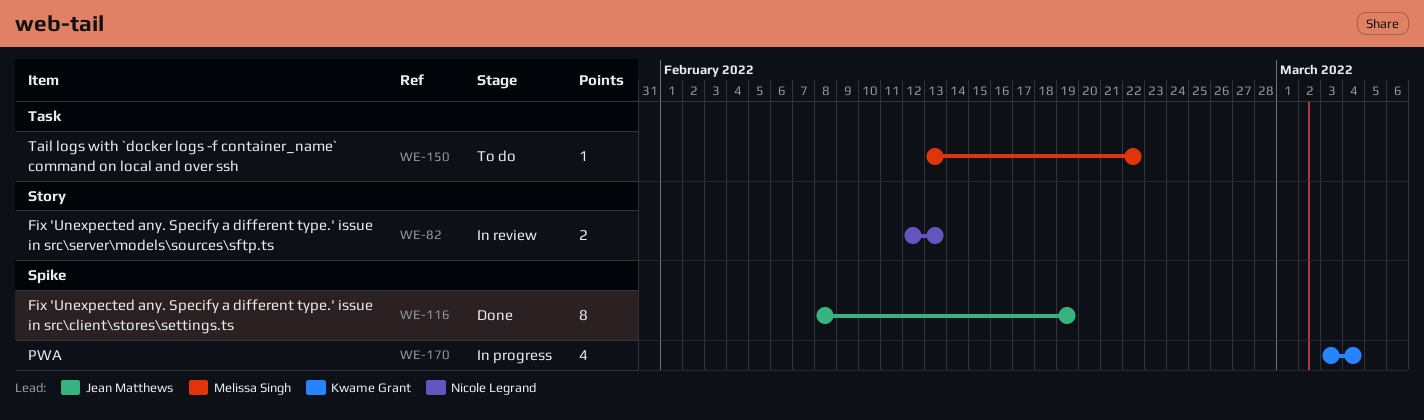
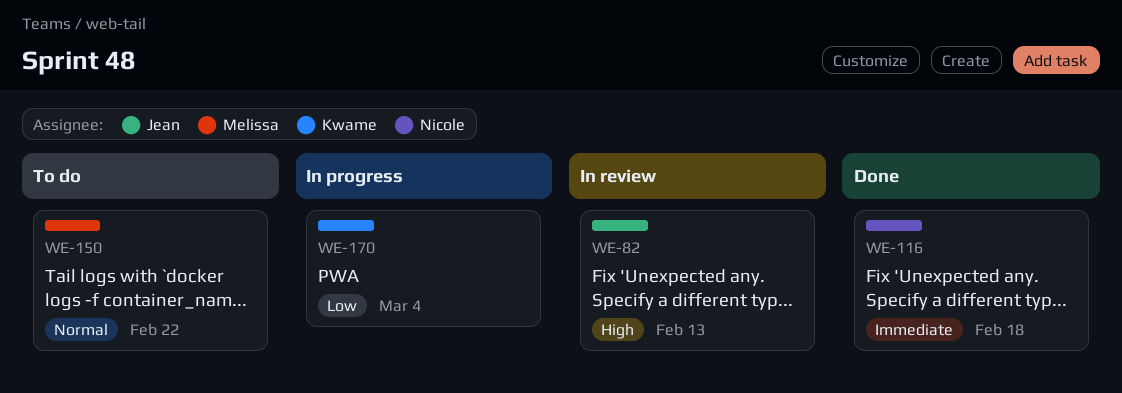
WE-82, owner: Nicole Legrand -> Jean Matthews
WE-116, owner: Jean Matthews -> Nicole Legrand
WE-116, due: Feb 19 -> Feb 18

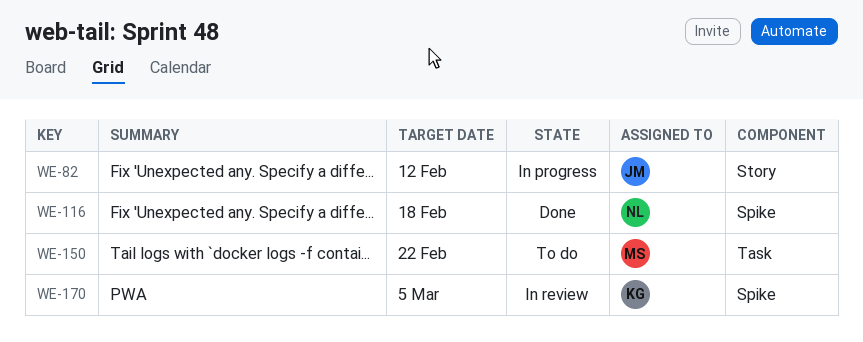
WE-82, status: In review -> In progress
WE-82, due: Feb 13 -> Feb 12
WE-170, status: In progress -> In review
WE-170, due: Mar 4 -> Mar 5

